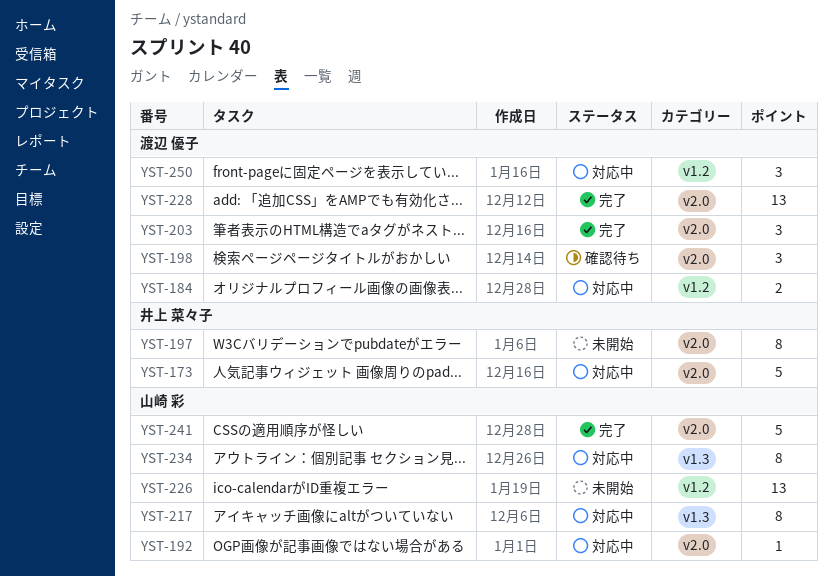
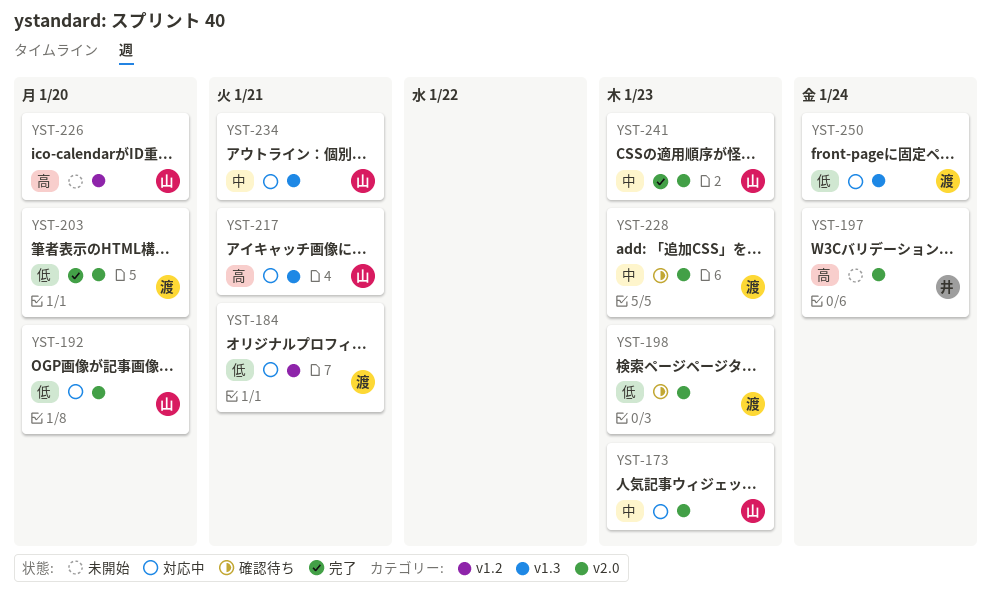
YST-173, owner: 井上 菜々子 -> 山崎 彩
YST-228, status: 完了 -> 確認待ち
YST-250, label: v1.2 -> v1.3

